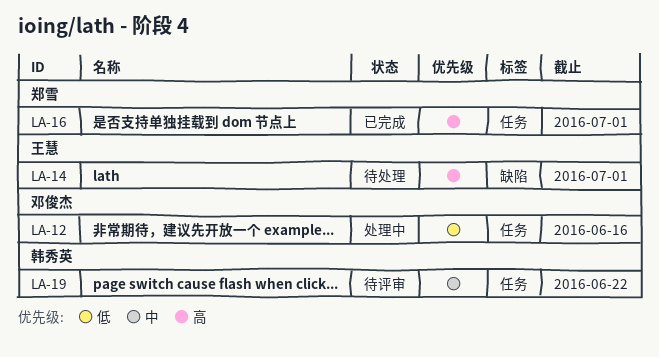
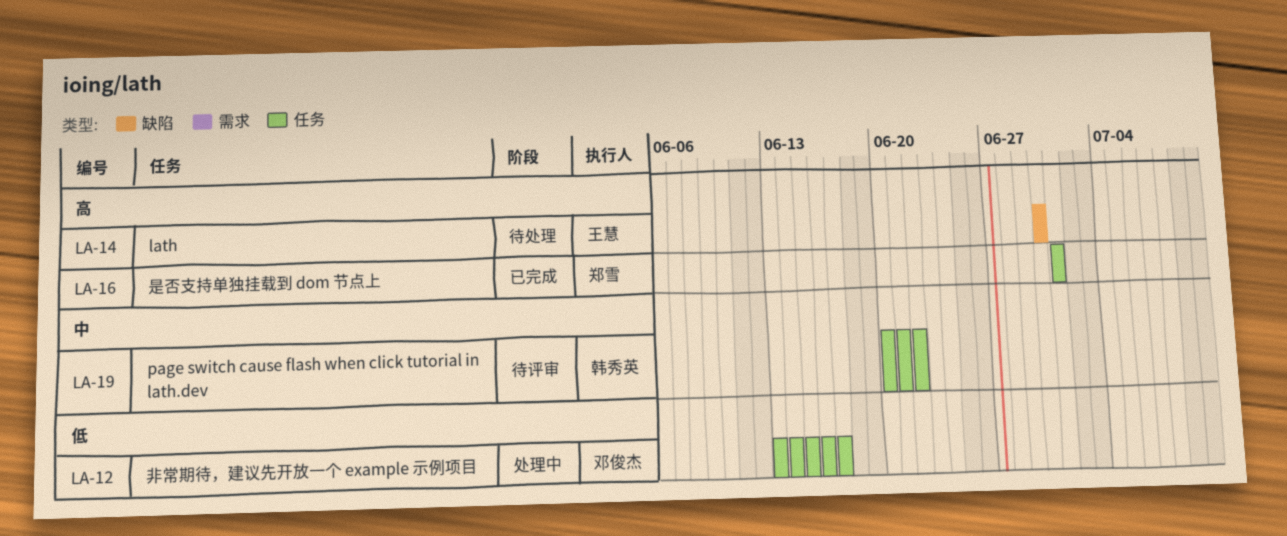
LA-12, due: Jun 16 -> Jun 17
LA-14, due: Jul 1 -> Jun 30

